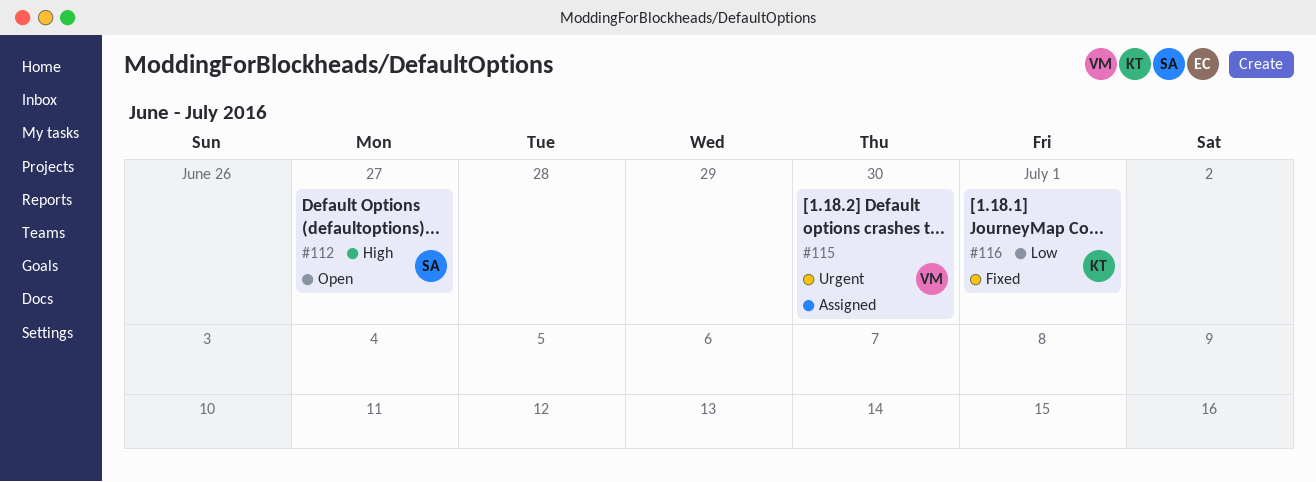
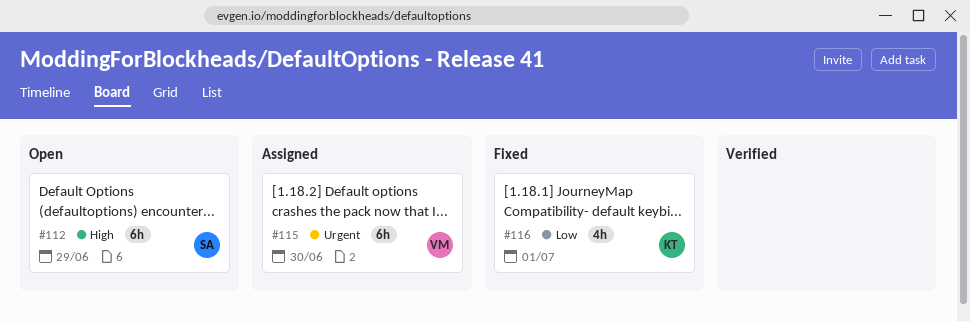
#112, due: Jun 27 -> Jun 29

